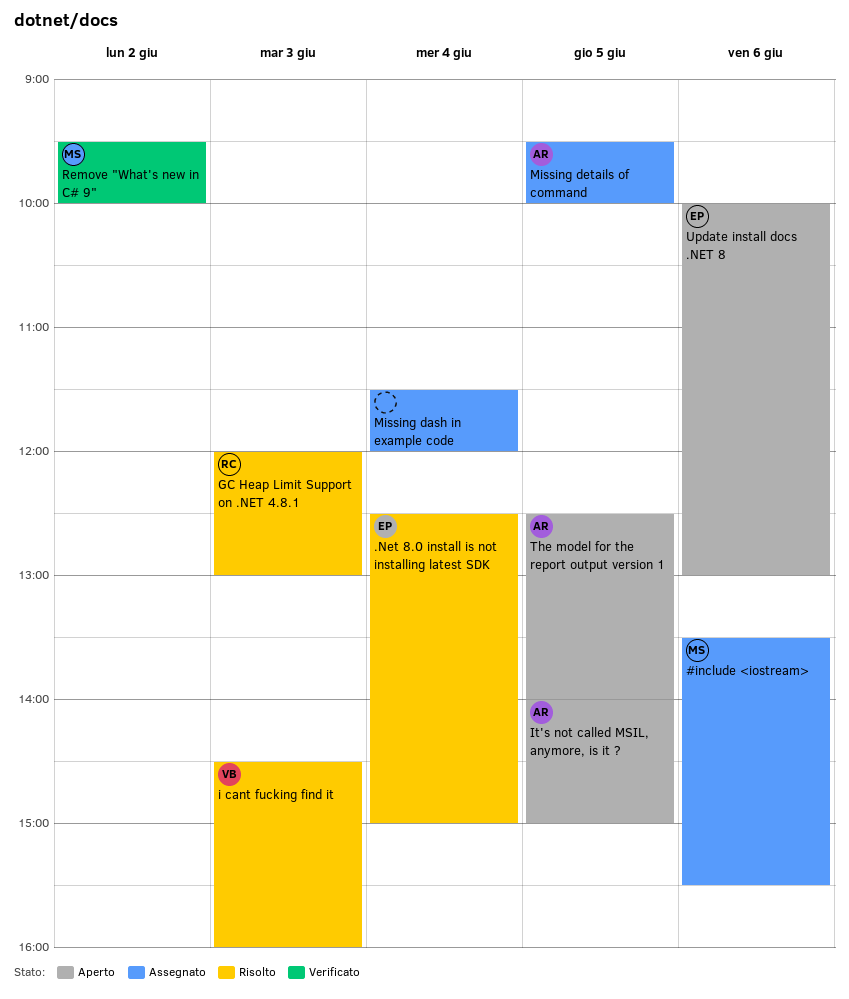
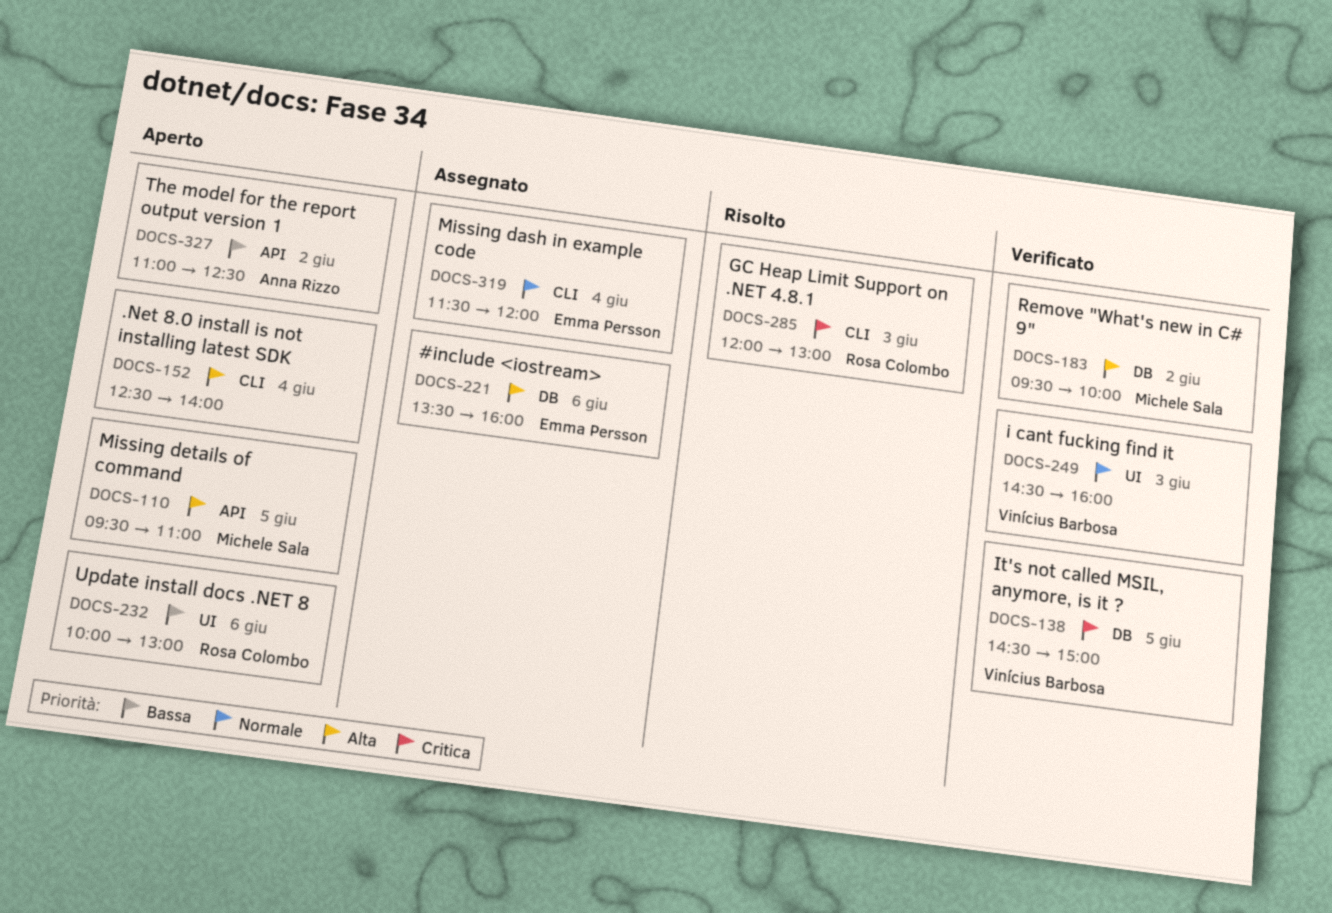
#include <iostream>, owner: Michele Sala -> Emma Persson
#include <iostream>, ends: 15:30 -> 16:00
.Net 8.0 install is not installing latest SDK, status: Risolto -> Aperto
.Net 8.0 install is not installing latest SDK, owner: Emma Persson -> none
.Net 8.0 install is not installing latest SDK, ends: 15:00 -> 14:00
i cant fucking find it, status: Risolto -> Verificato
It's not called MSIL, anymore, is it ?, status: Aperto -> Verificato
It's not called MSIL, anymore, is it ?, owner: Anna Rizzo -> Vinícius Barbosa
It's not called MSIL, anymore, is it ?, begins: 14:00 -> 14:30
Missing dash in example code, owner: none -> Emma Persson
Missing details of command, status: Assegnato -> Aperto
Missing details of command, owner: Anna Rizzo -> Michele Sala
Missing details of command, ends: 10:00 -> 11:00
The model for the report output version 1, day: Jun 5 -> Jun 2
The model for the report output version 1, begins: 12:30 -> 11:00
The model for the report output version 1, ends: 14:00 -> 12:30
Update install docs .NET 8, owner: Emma Persson -> Rosa Colombo

